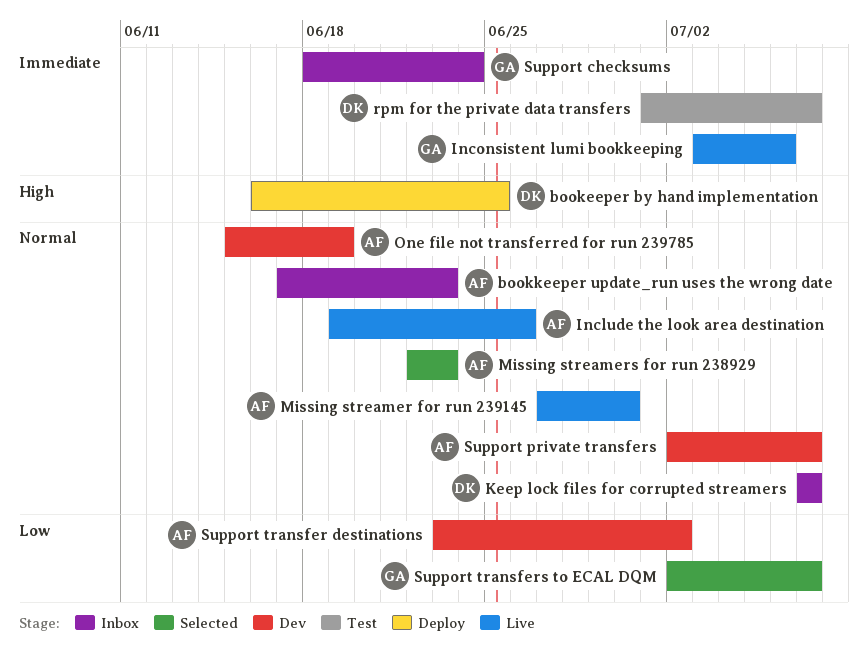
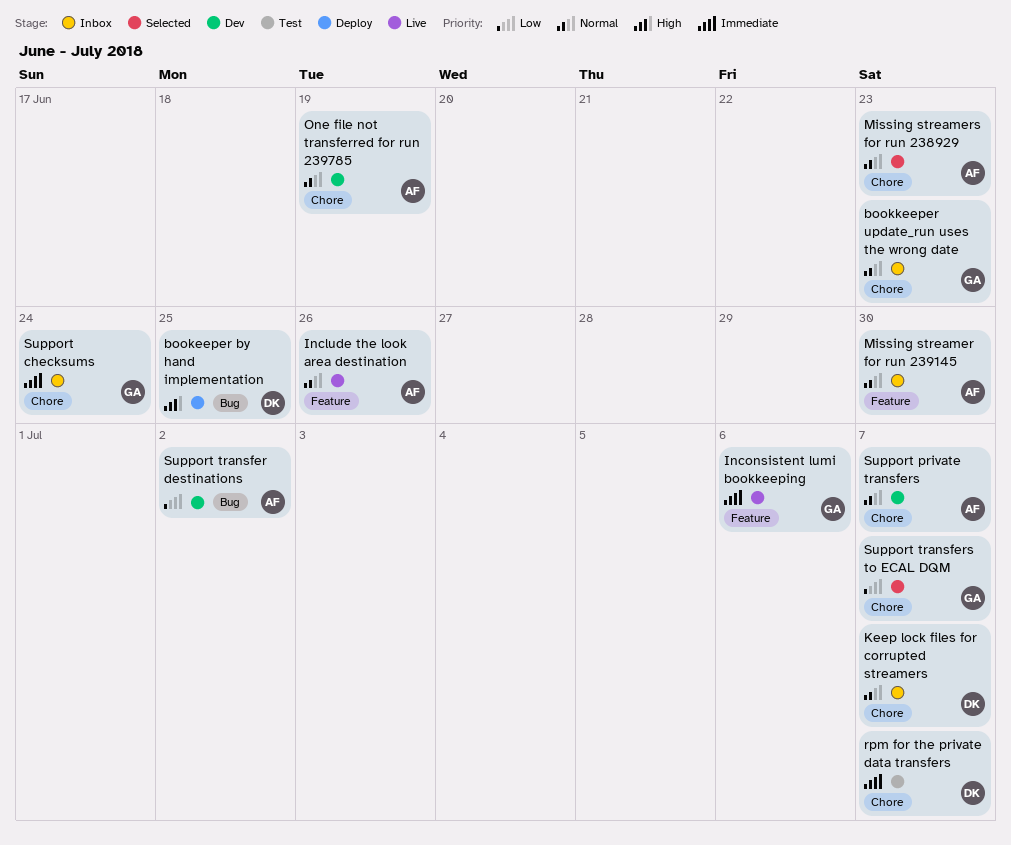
bookkeeper update_run uses the wrong date, owner: AF -> GA
Missing streamer for run 239145, status: Live -> Inbox

